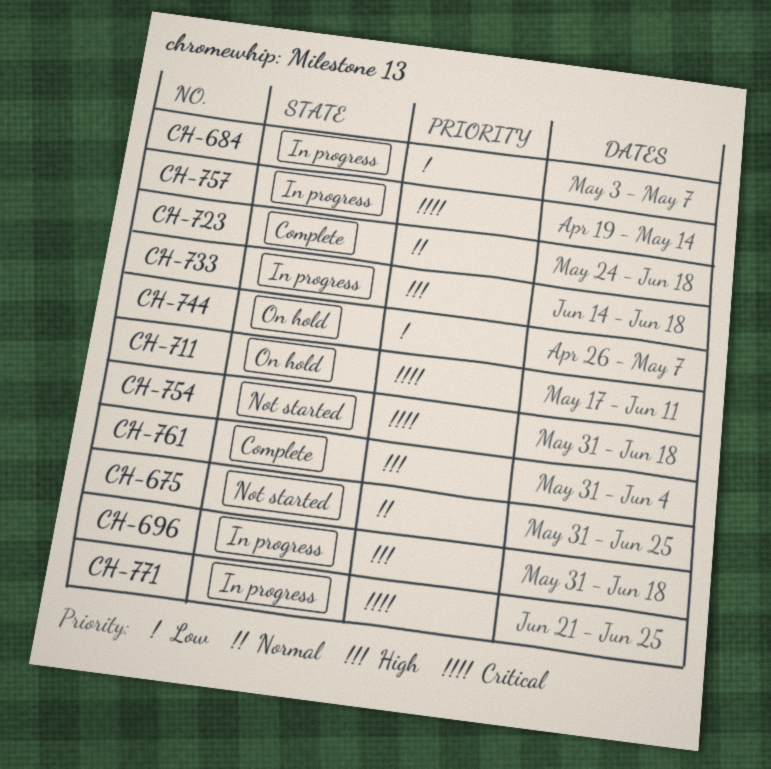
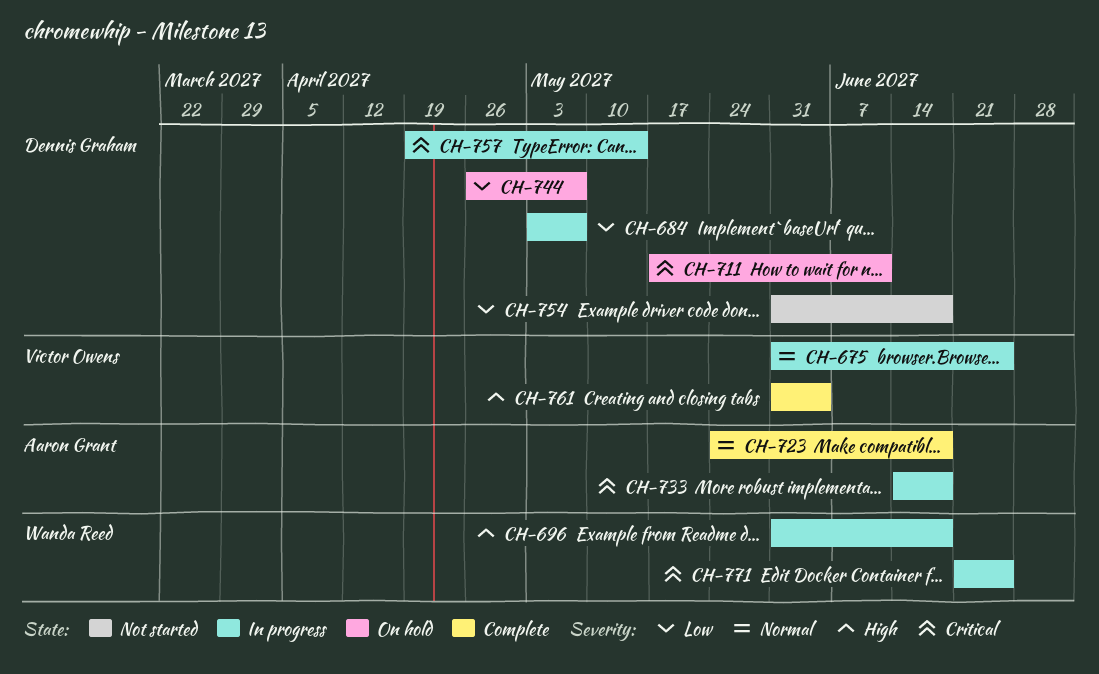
CH-675, status: Not started -> In progress
CH-733, priority: High -> Critical
CH-754, priority: Critical -> Low

